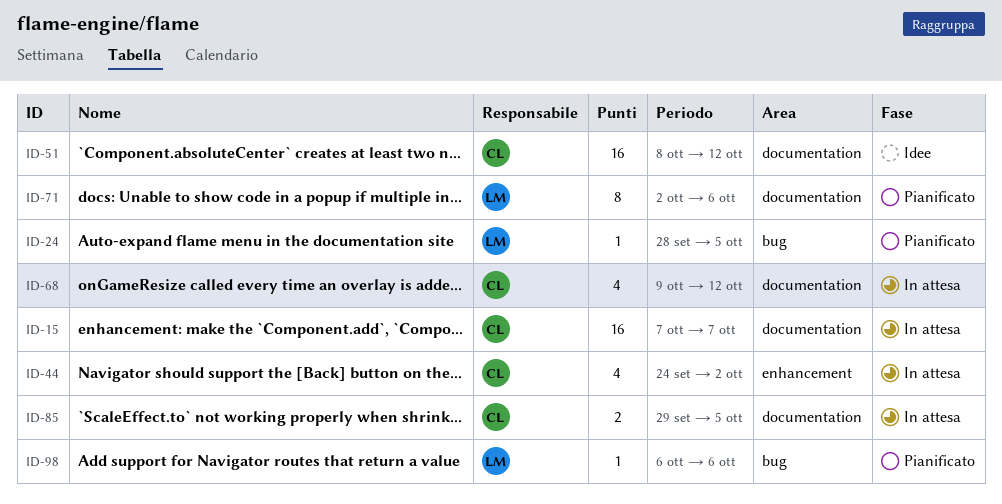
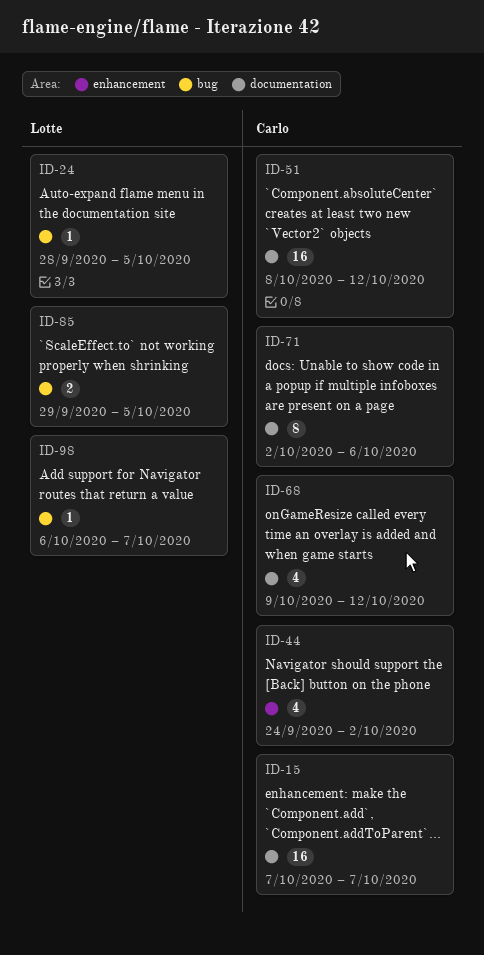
ID-71, owner: Lotte -> Carlo
ID-85, owner: Carlo -> Lotte
ID-85, label: documentation -> bug
ID-98, due: Oct 6 -> Oct 7

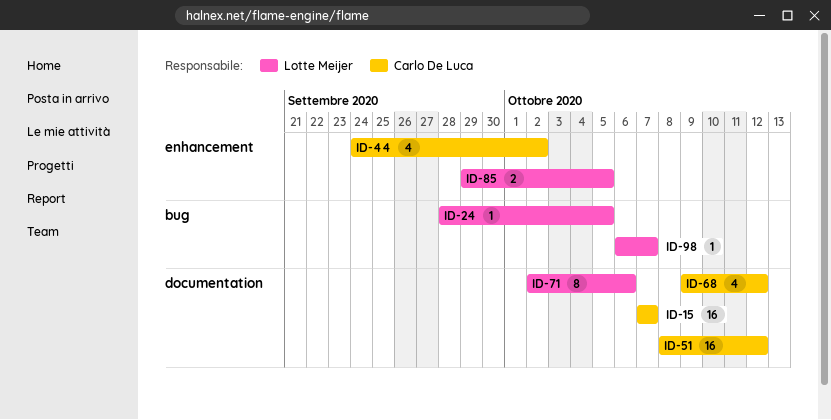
ID-71, owner: Carlo De Luca -> Lotte Meijer
ID-85, label: bug -> enhancement

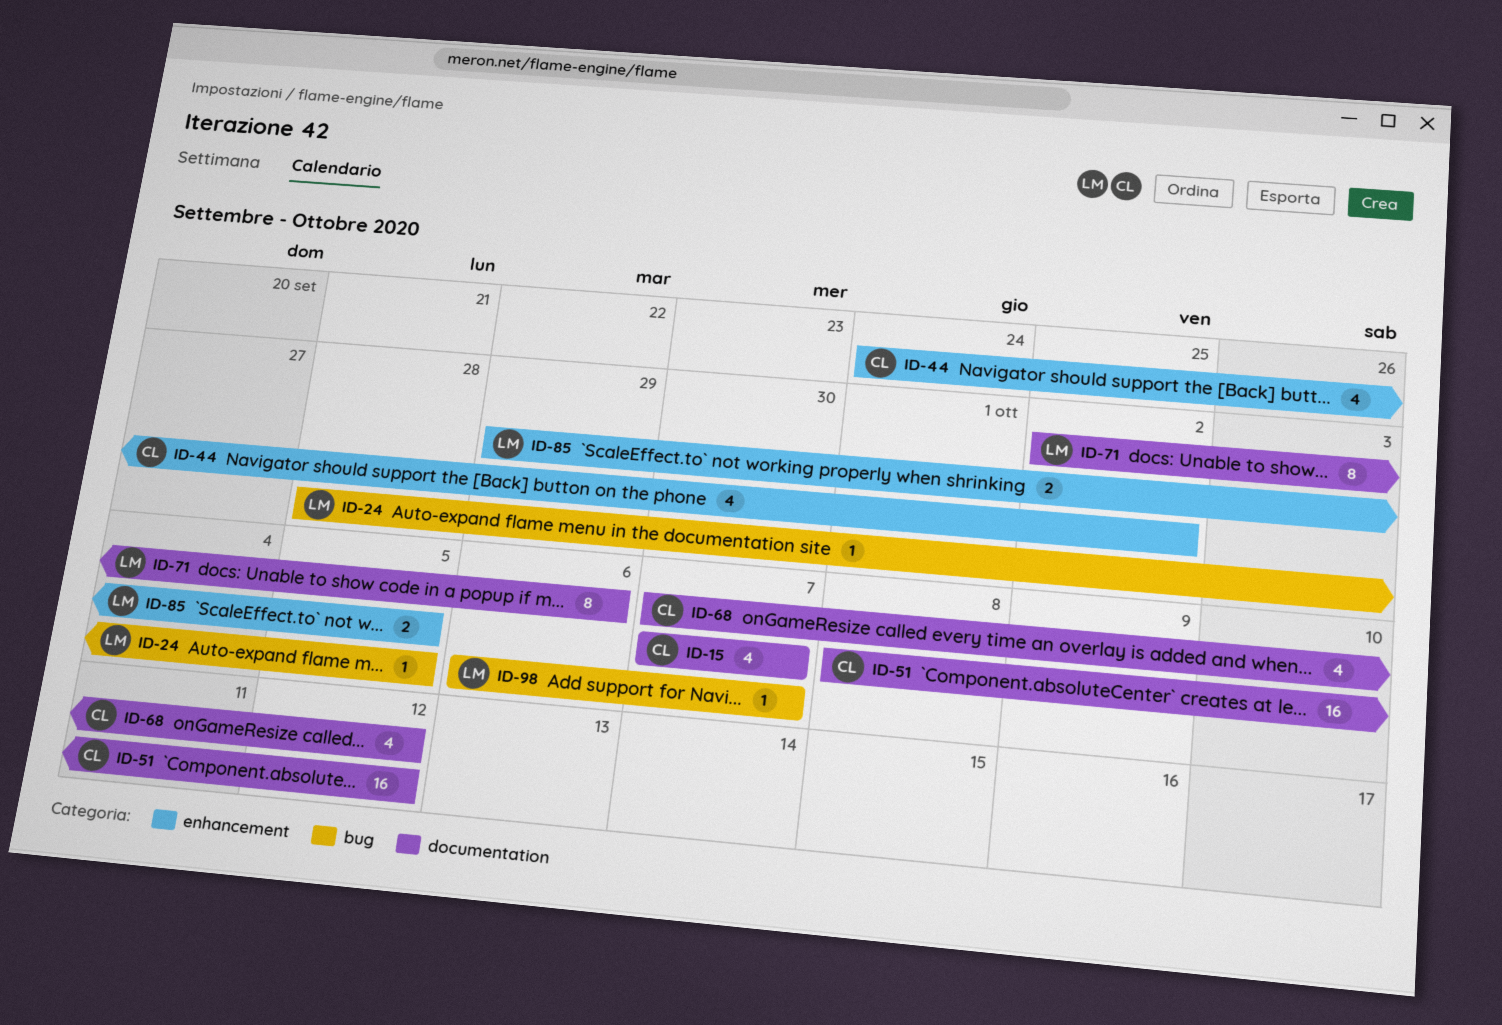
ID-15, estimate: 16 -> 4
ID-68, start: Oct 9 -> Oct 7

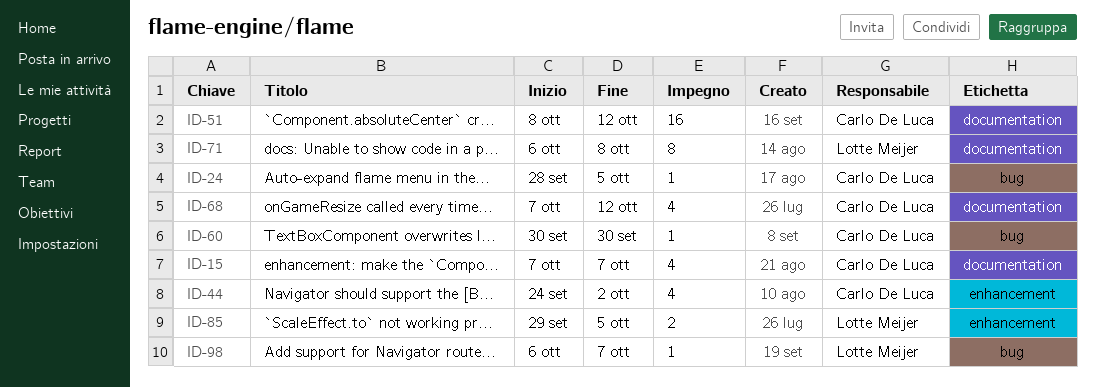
ID-24, owner: Lotte Meijer -> Carlo De Luca
ID-60: none -> present
ID-71, start: Oct 2 -> Oct 6
ID-71, due: Oct 6 -> Oct 8

